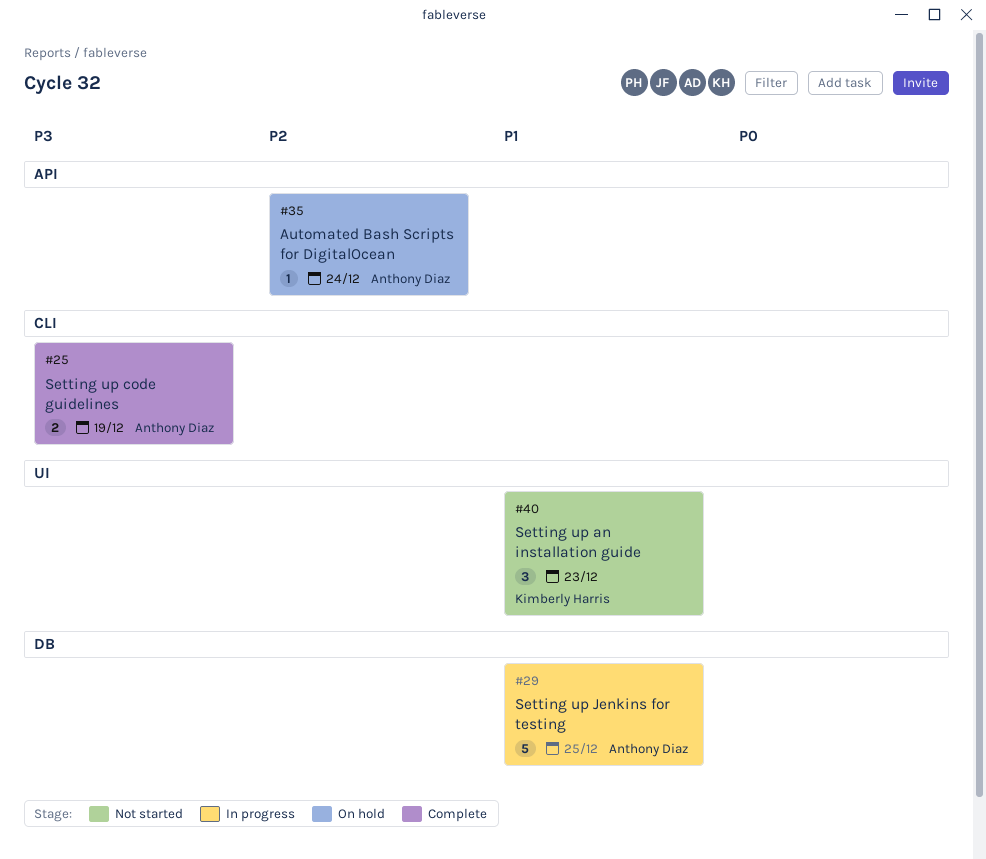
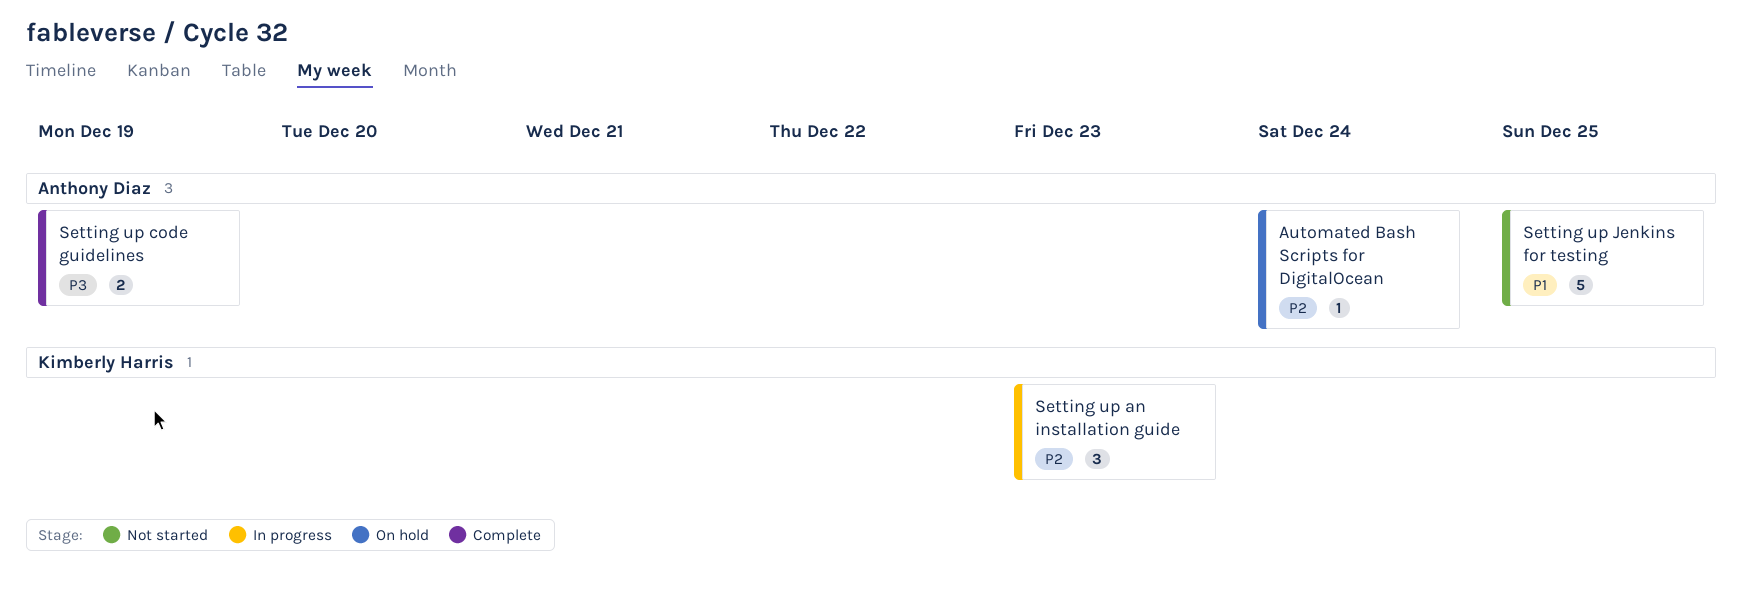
Setting up an installation guide, status: Not started -> In progress
Setting up an installation guide, priority: P1 -> P2
Setting up Jenkins for testing, status: In progress -> Not started

